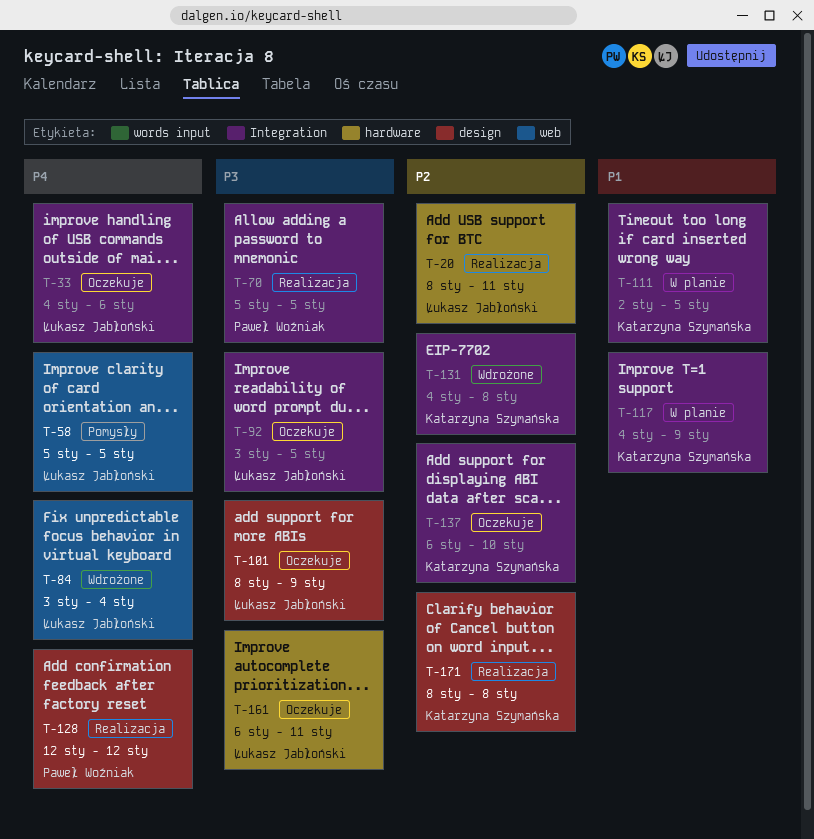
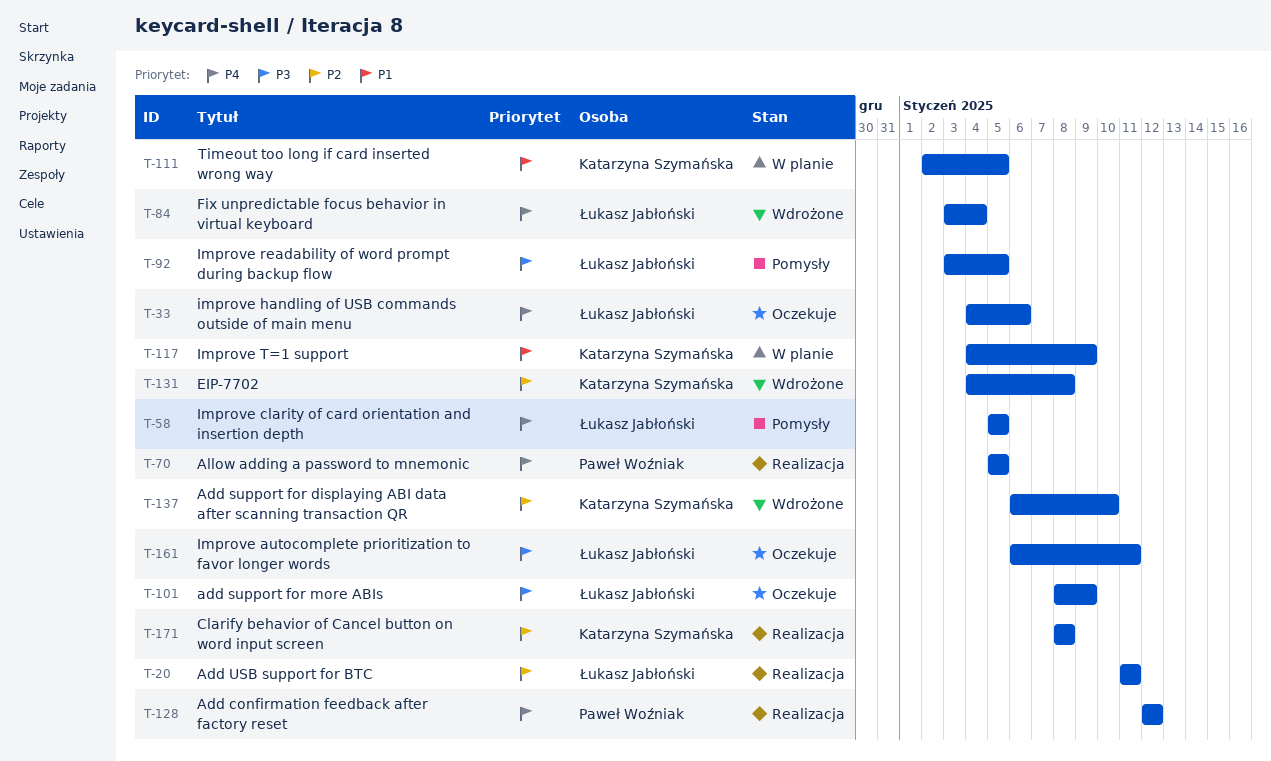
T-20, start: Jan 8 -> Jan 11
T-70, priority: P3 -> P4
T-92, status: Oczekuje -> Pomysły
T-137, status: Oczekuje -> Wdrożone

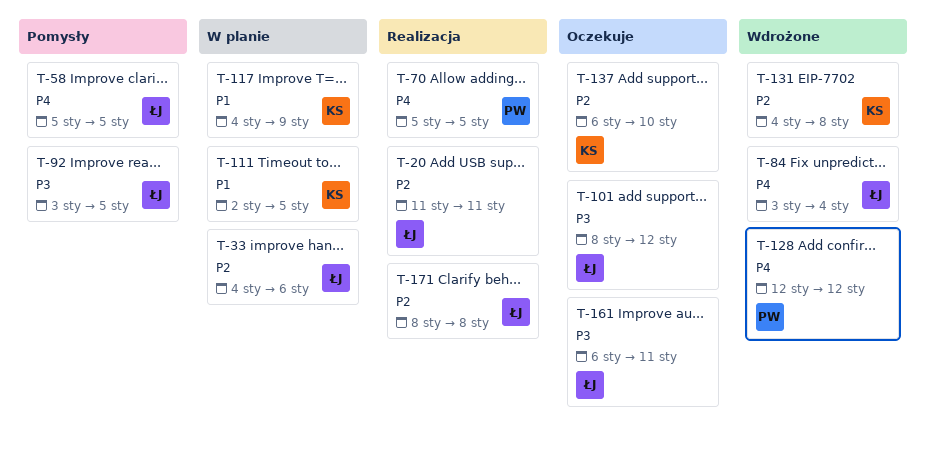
T-33, status: Oczekuje -> W planie
T-33, priority: P4 -> P2
T-101, due: Jan 9 -> Jan 12
T-128, status: Realizacja -> Wdrożone
T-137, status: Wdrożone -> Oczekuje
T-171, owner: Katarzyna Szymańska -> Łukasz Jabłoński

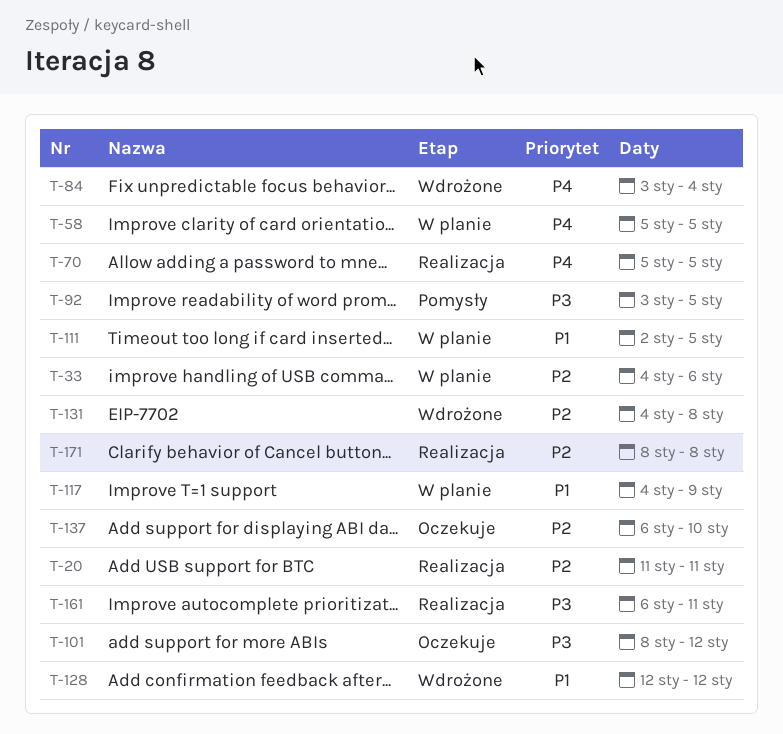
T-58, status: Pomysły -> W planie
T-128, priority: P4 -> P1
T-161, status: Oczekuje -> Realizacja

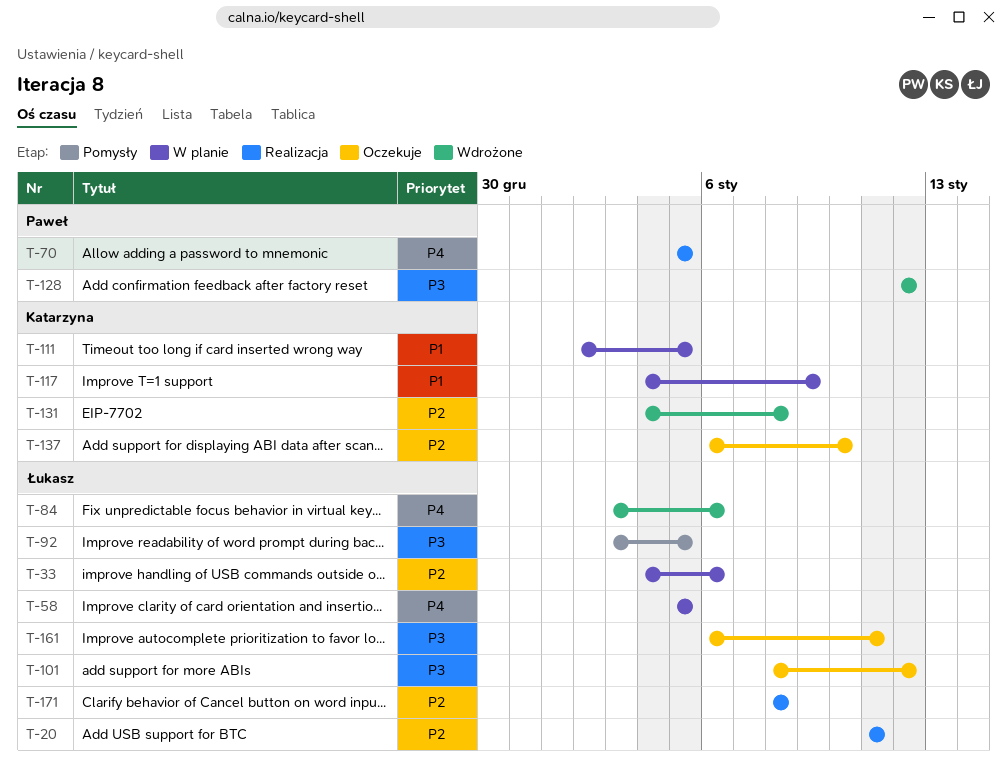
T-84, due: Jan 4 -> Jan 6
T-128, priority: P1 -> P3
T-161, status: Realizacja -> Oczekuje

